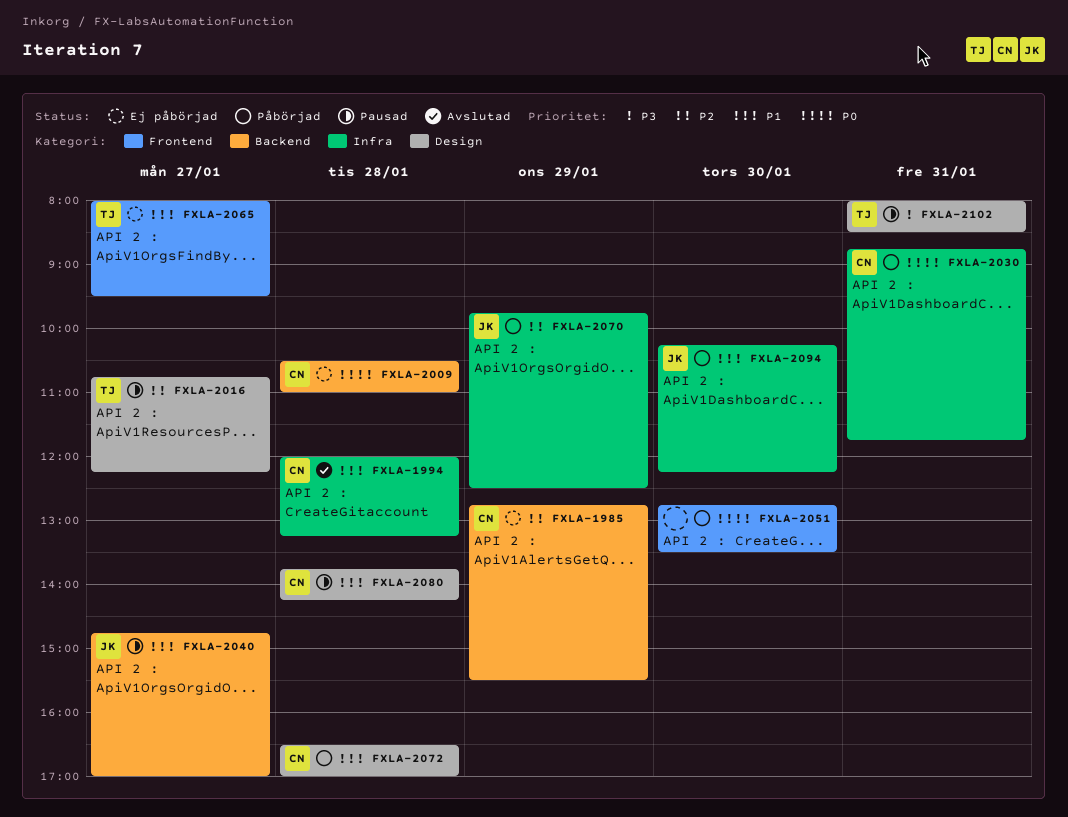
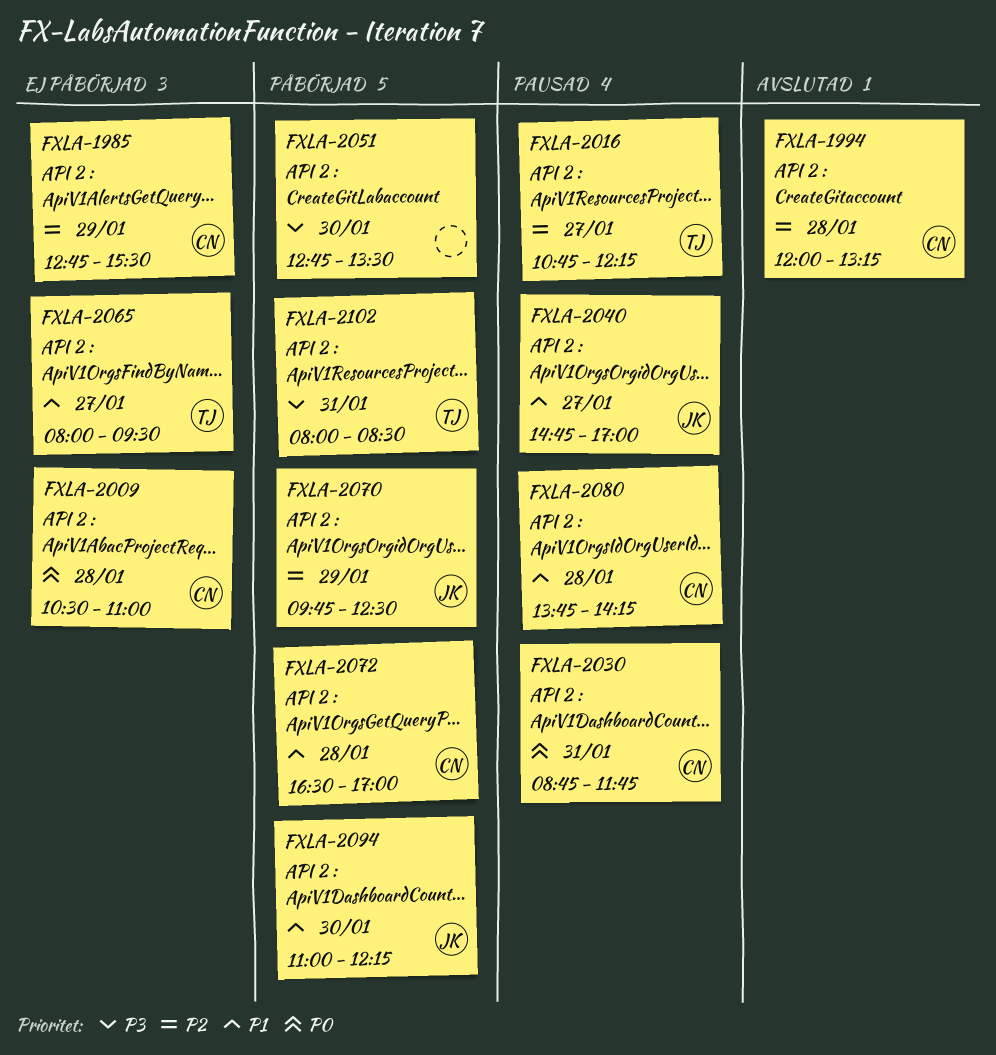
FXLA-1994, priority: P1 -> P2
FXLA-2030, status: Påbörjad -> Pausad
FXLA-2051, priority: P0 -> P3
FXLA-2094, begins: 10:15 -> 11:00
FXLA-2102, status: Pausad -> Påbörjad

